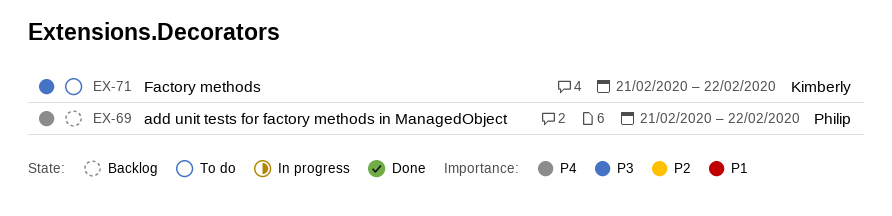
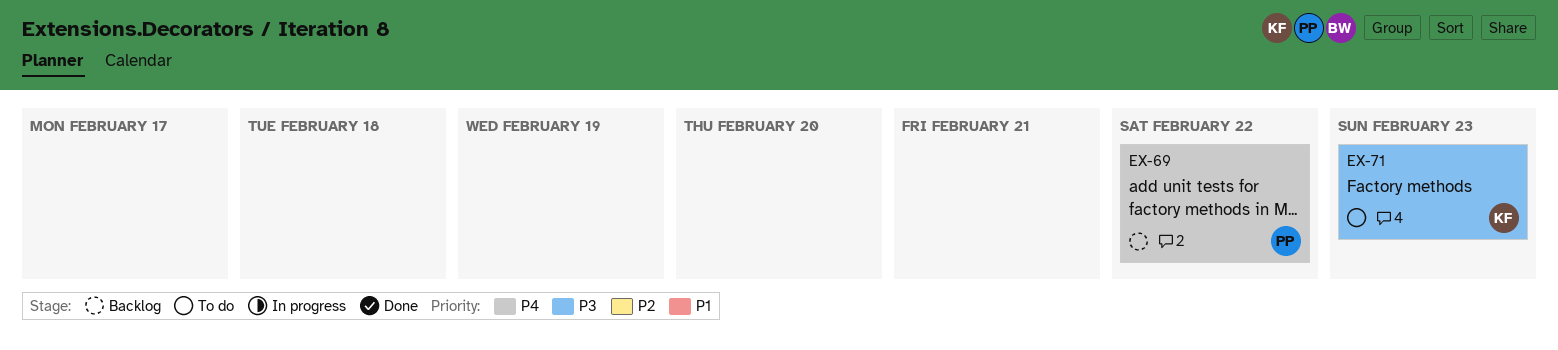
EX-71, due: Feb 22 -> Feb 23

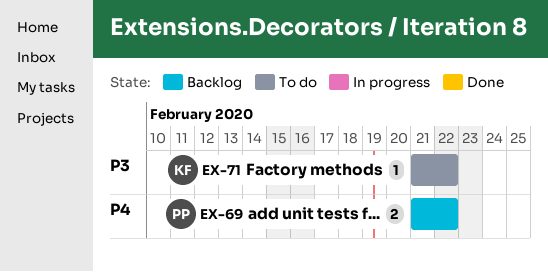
EX-71, due: Feb 23 -> Feb 22

